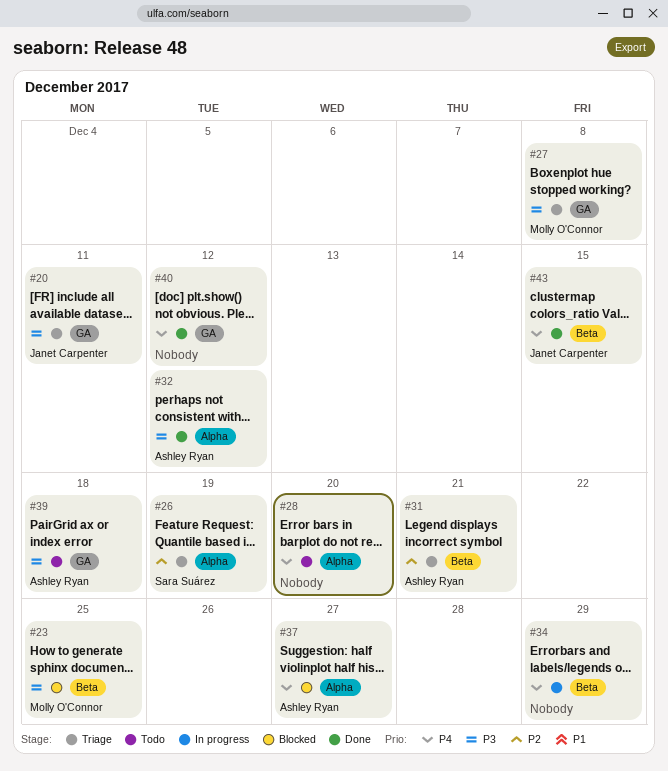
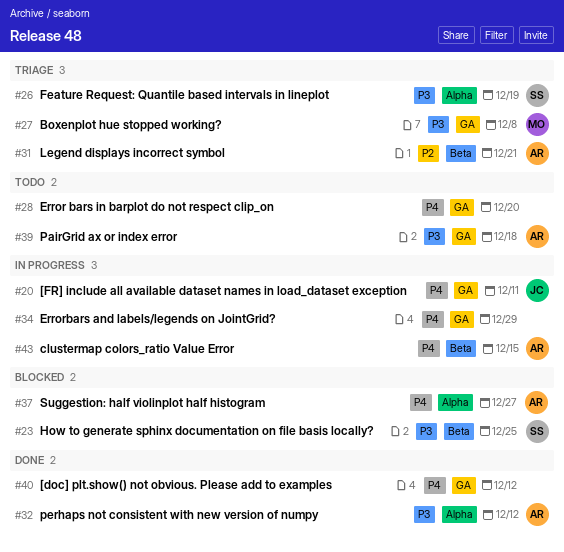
#20, status: Triage -> In progress
#20, priority: P3 -> P4
#23, owner: Molly O'Connor -> Sara Suárez
#26, priority: P2 -> P3
#28, label: Alpha -> GA
#34, label: Beta -> GA
#43, status: Done -> In progress
#43, owner: Janet Carpenter -> Ashley Ryan

